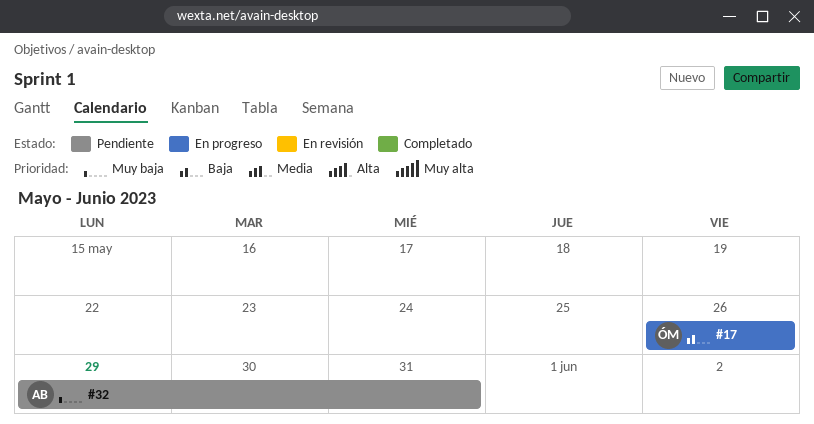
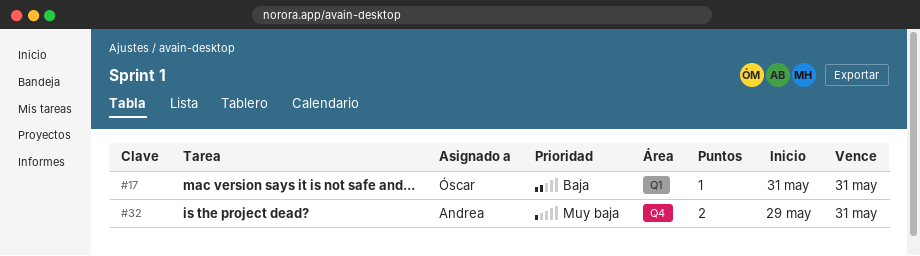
#17, start: May 26 -> May 31
#17, due: May 26 -> May 31

